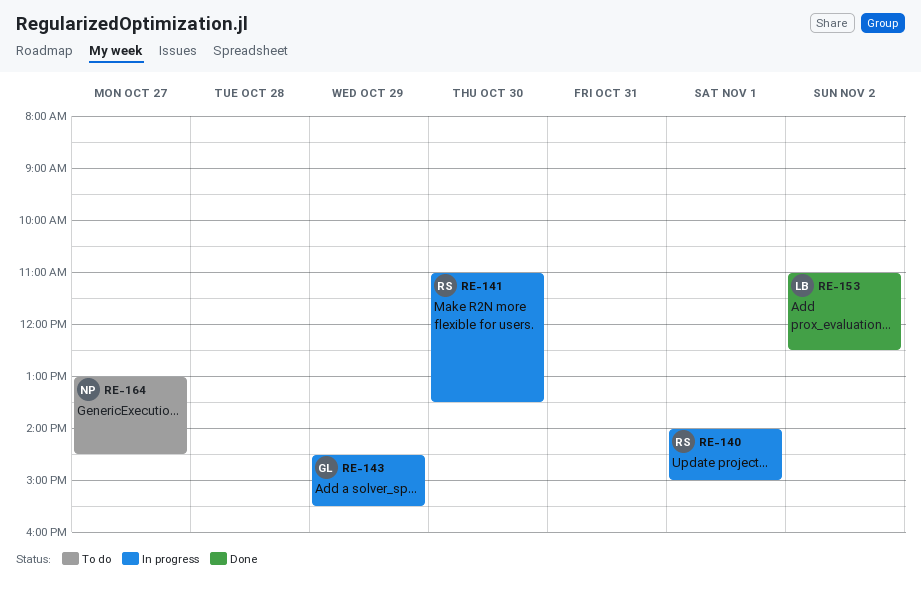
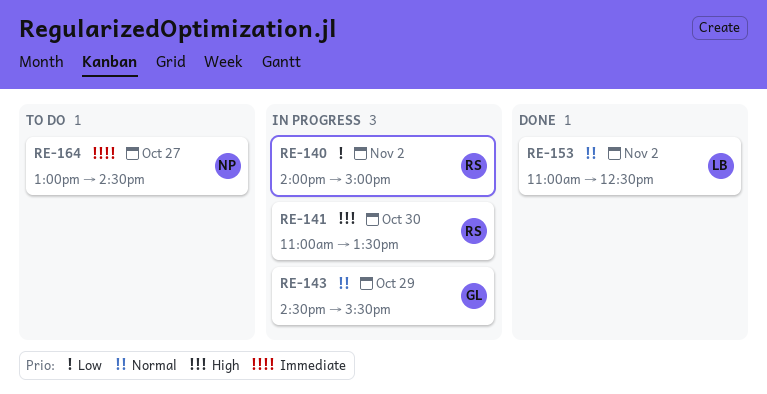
RE-140, day: Nov 1 -> Nov 2

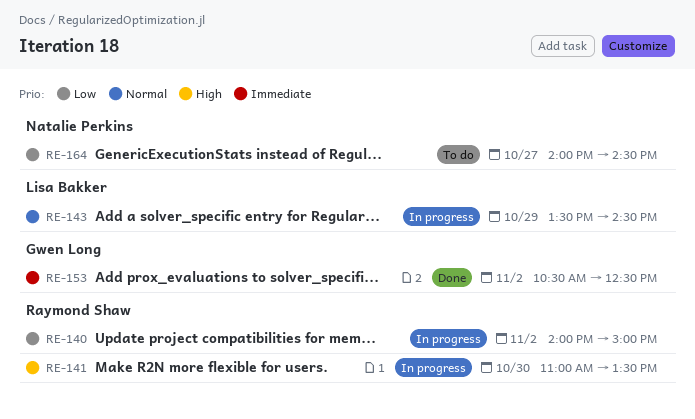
RE-143, owner: Gwen Long -> Lisa Bakker
RE-143, begins: 14:30 -> 13:30
RE-143, ends: 15:30 -> 14:30
RE-153, owner: Lisa Bakker -> Gwen Long
RE-153, priority: Normal -> Immediate
RE-153, begins: 11:00 -> 10:30
RE-164, priority: Immediate -> Low
RE-164, begins: 13:00 -> 14:00

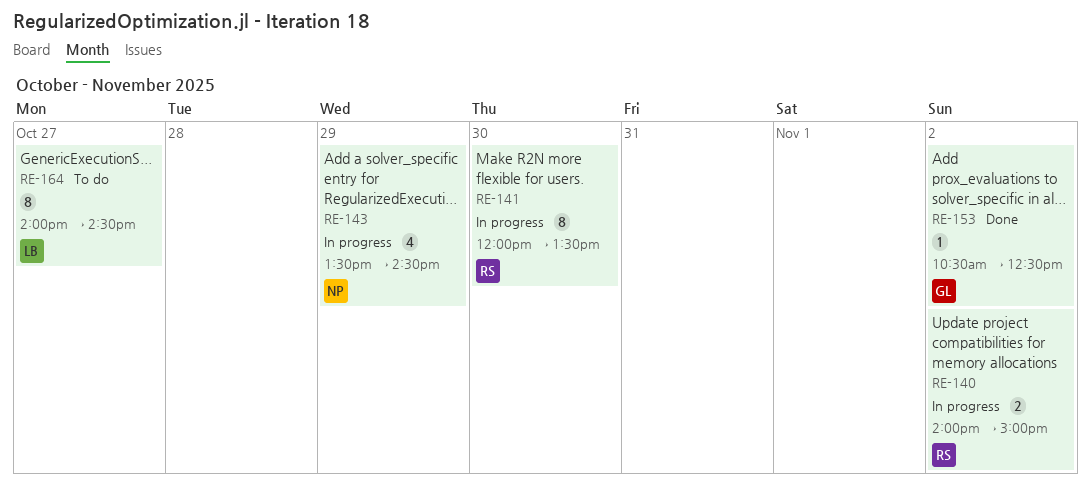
RE-141, begins: 11:00 -> 12:00
RE-143, owner: Lisa Bakker -> Natalie Perkins
RE-164, owner: Natalie Perkins -> Lisa Bakker

